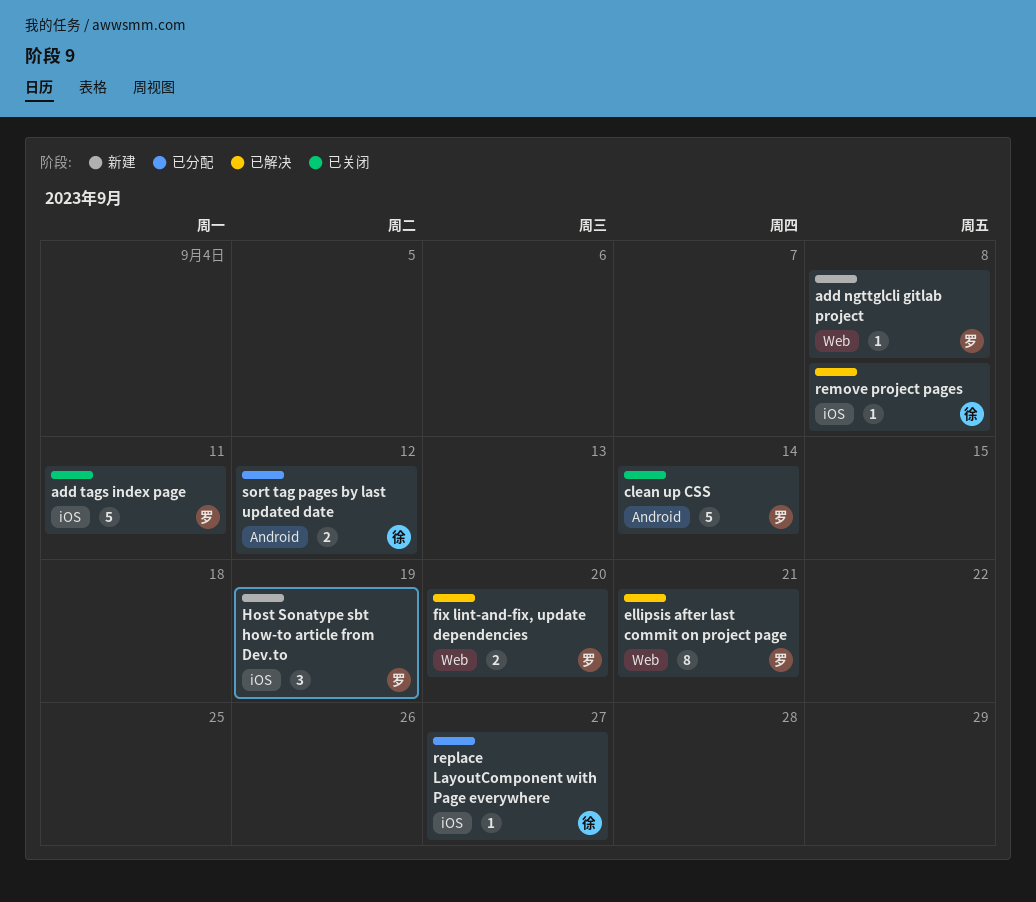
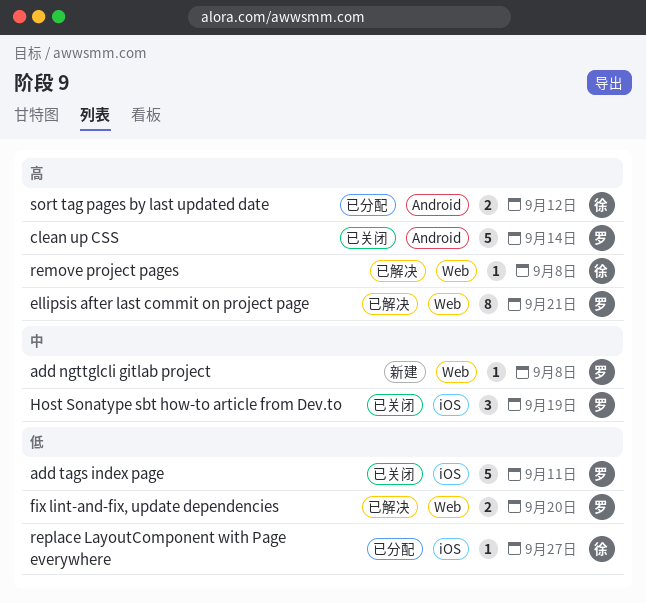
Host Sonatype sbt how-to article from Dev.to, status: 新建 -> 已关闭
remove project pages, label: iOS -> Web

